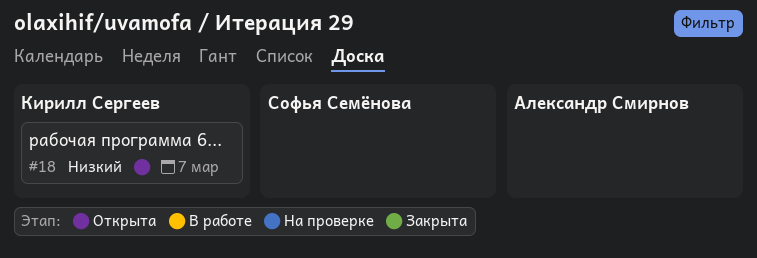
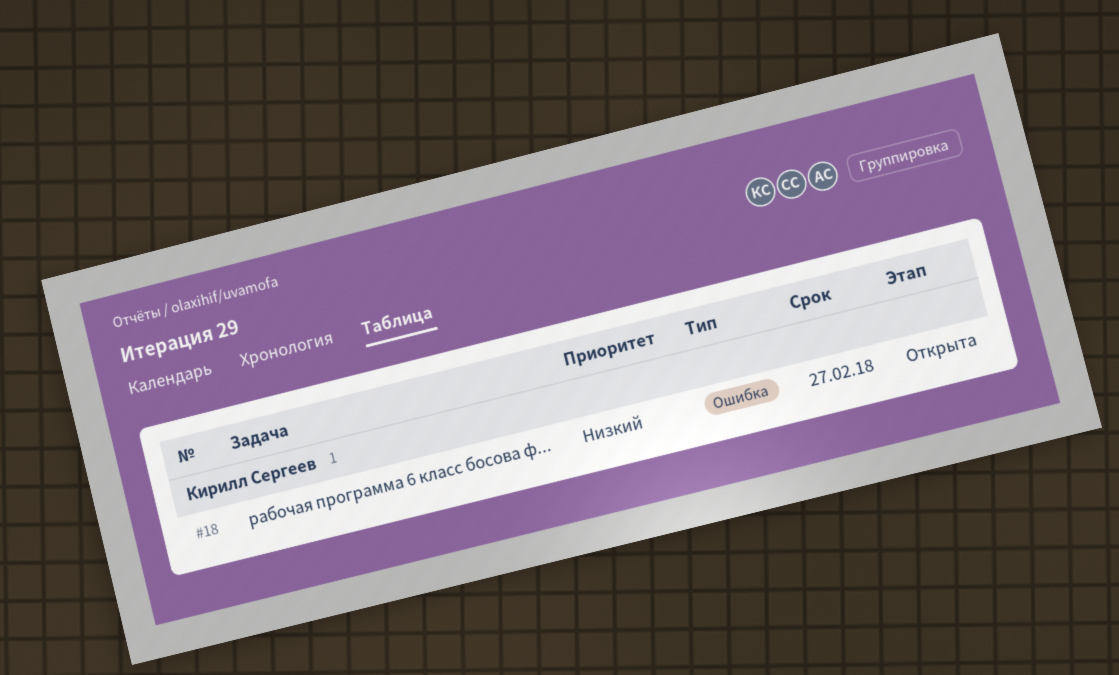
#18, due: Mar 7 -> Feb 27

